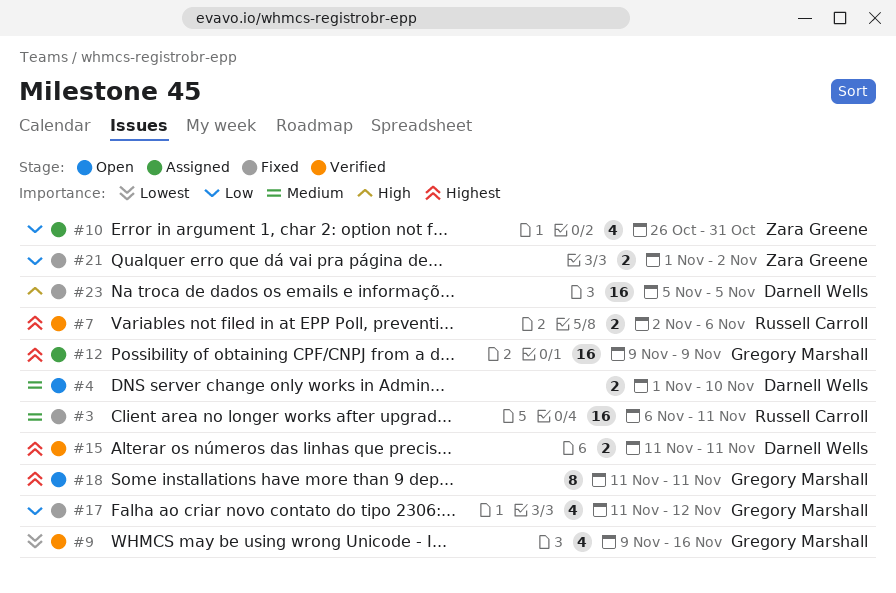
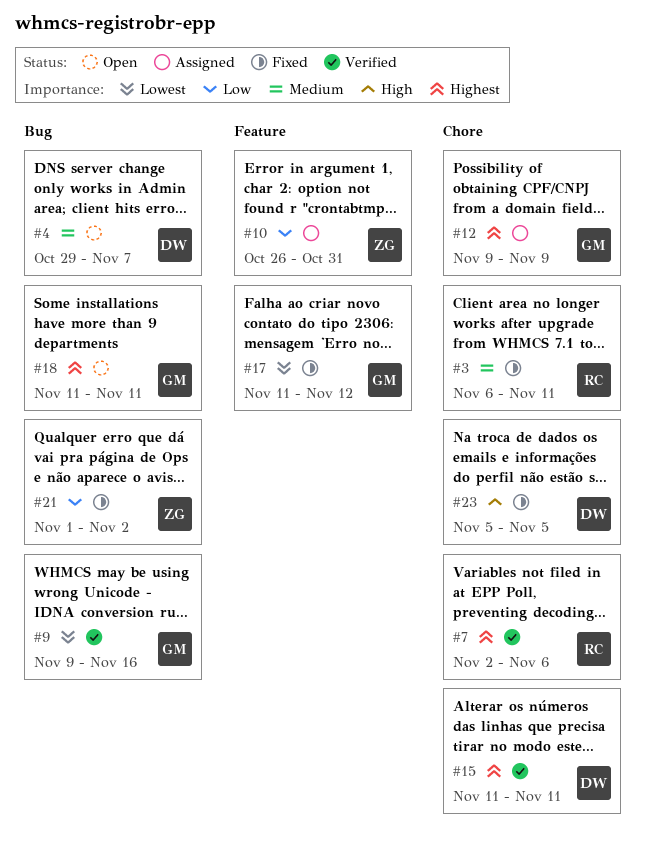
#4, start: Nov 1 -> Oct 29
#4, due: Nov 10 -> Nov 7
#17, priority: Low -> Lowest

